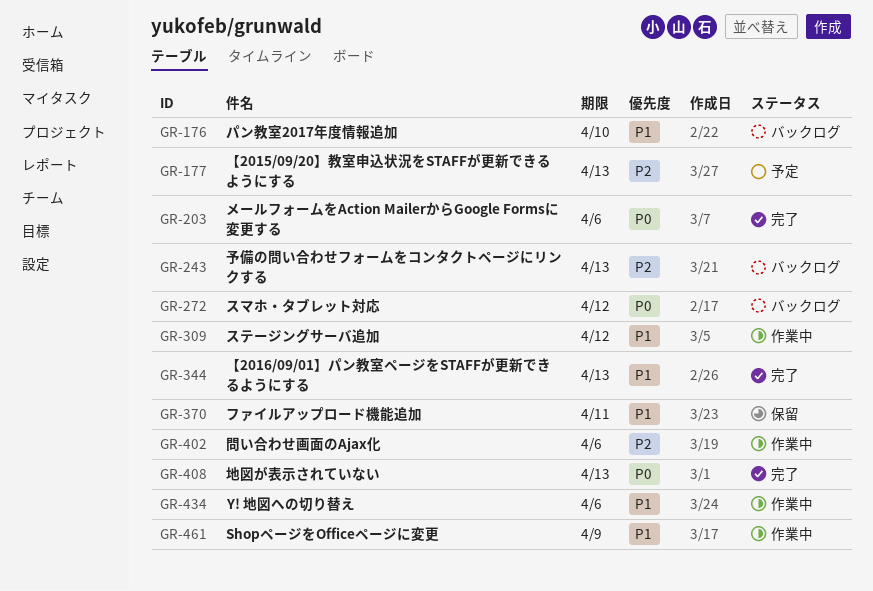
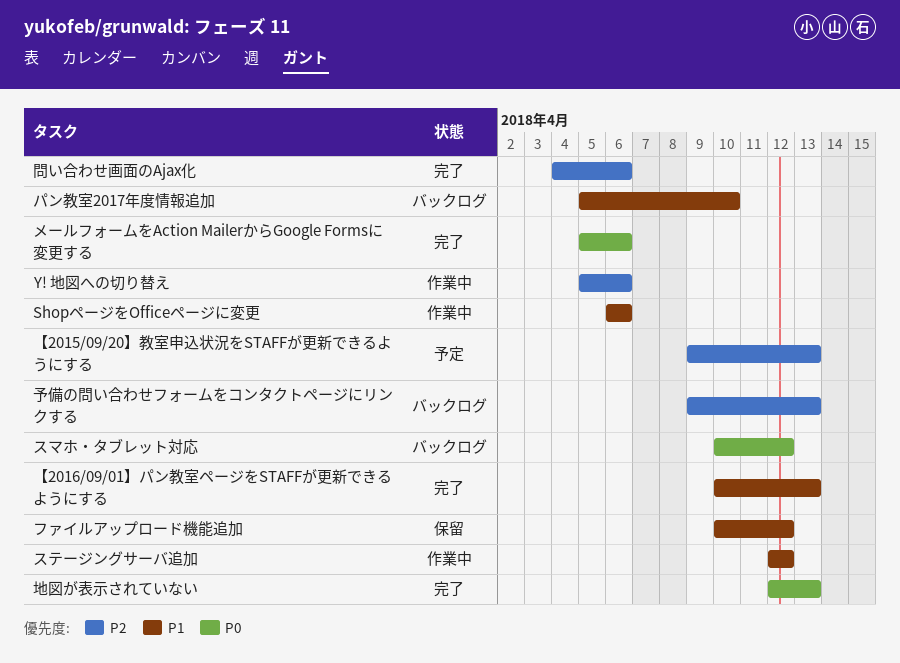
ShopページをOfficeページに変更, due: Apr 9 -> Apr 6
Y! 地図への切り替え, priority: P1 -> P2
ファイルアップロード機能追加, due: Apr 11 -> Apr 12
問い合わせ画面のAjax化, status: 作業中 -> 完了

